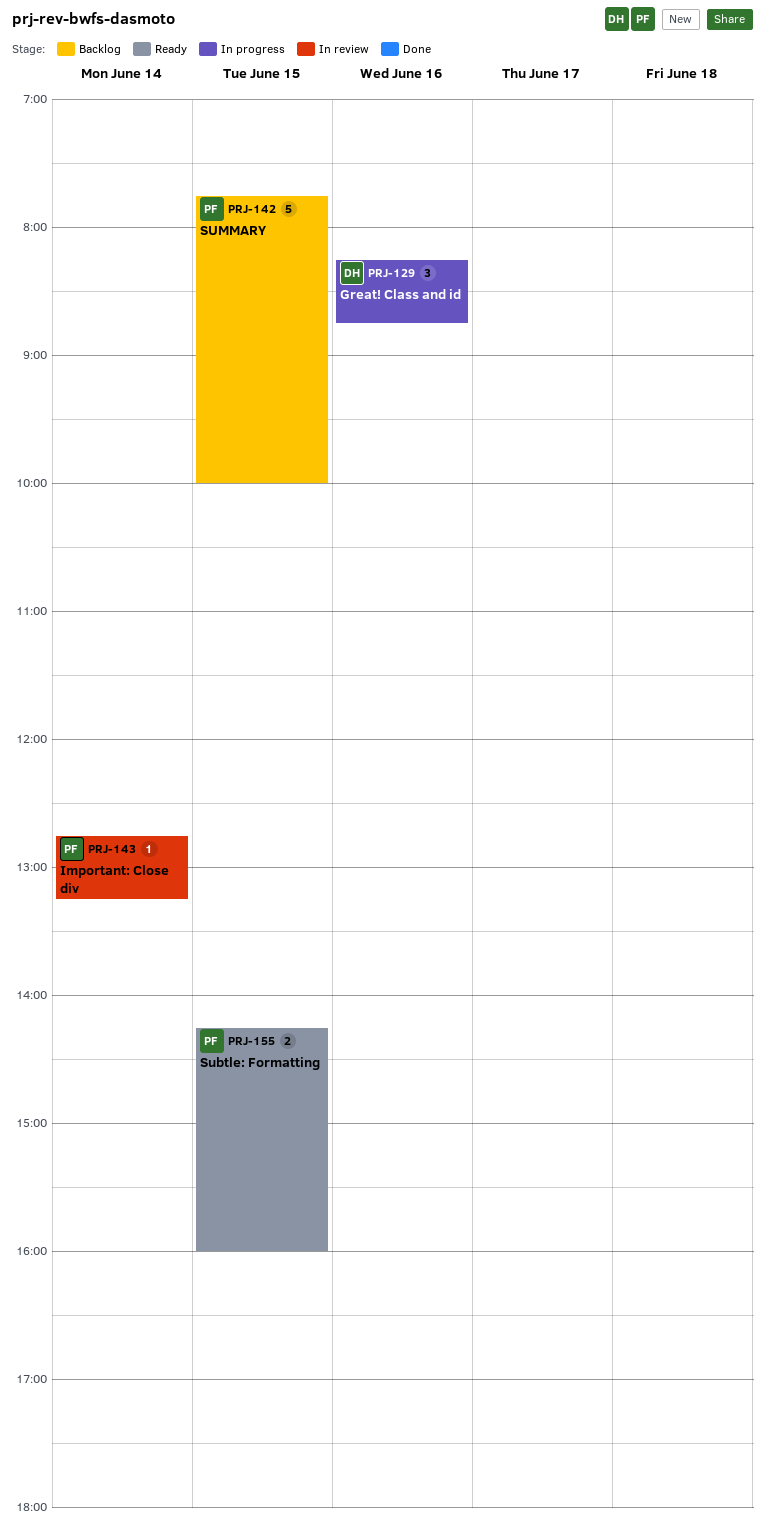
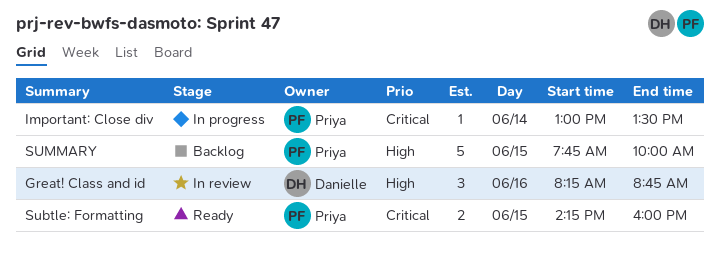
Great! Class and id, status: In progress -> In review
Important: Close div, status: In review -> In progress
Important: Close div, begins: 12:45 -> 13:00
Important: Close div, ends: 13:15 -> 13:30

